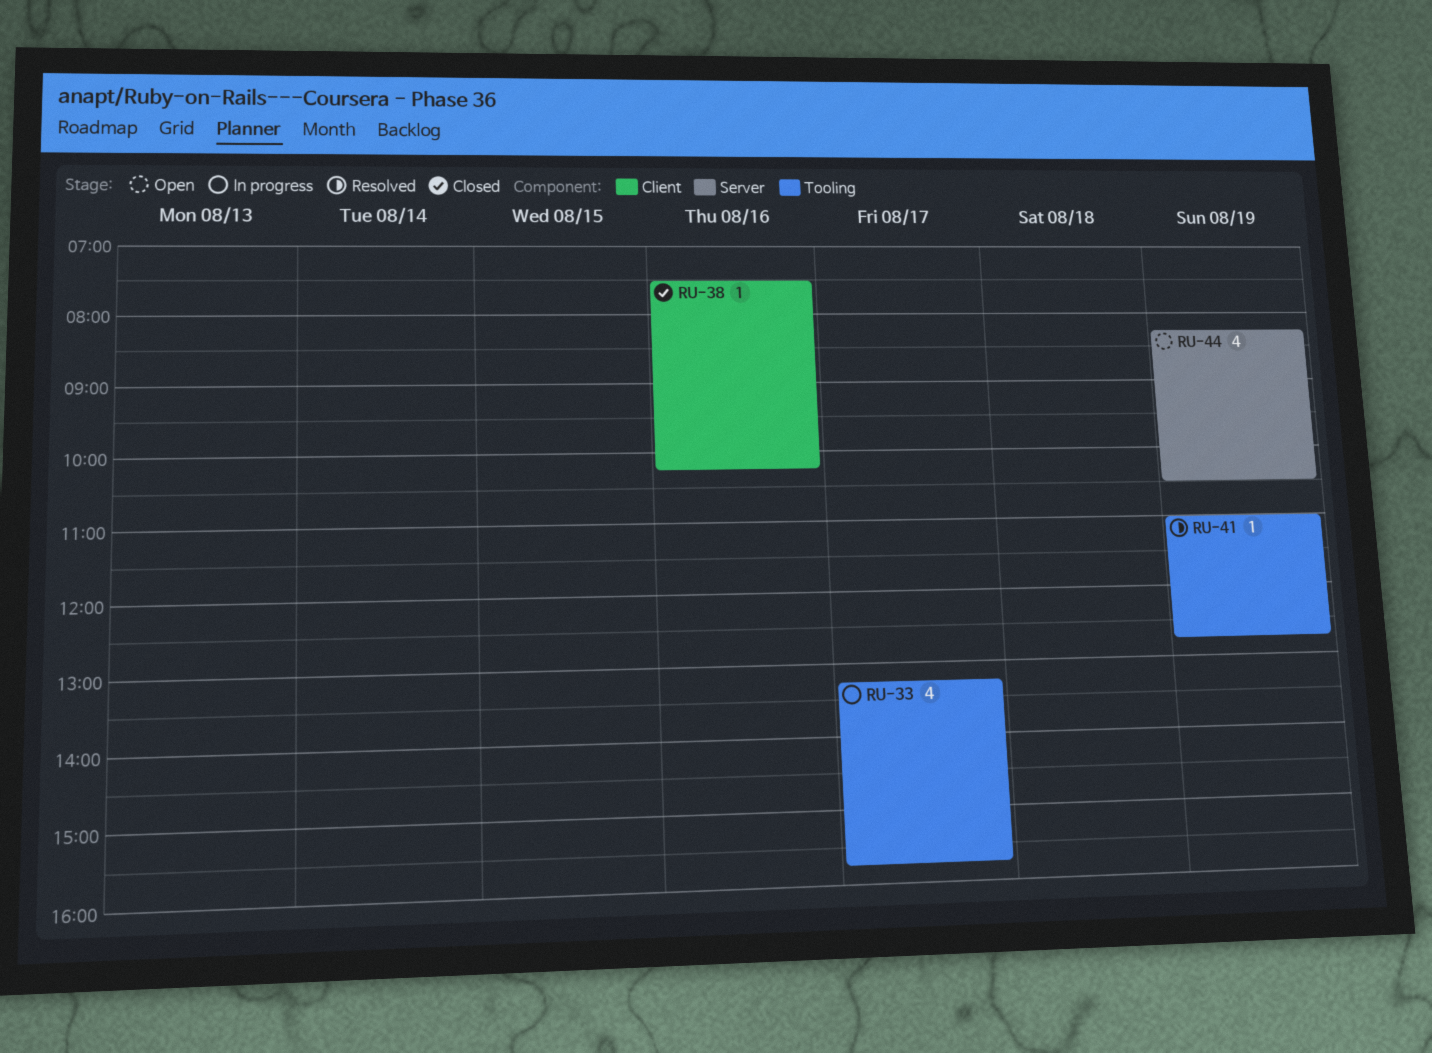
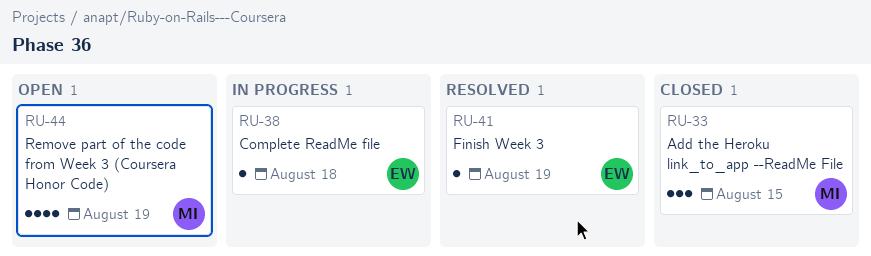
RU-33, status: In progress -> Closed
RU-33, estimate: 4 -> 3
RU-33, day: Aug 17 -> Aug 15
RU-38, status: Closed -> In progress
RU-38, day: Aug 16 -> Aug 18

